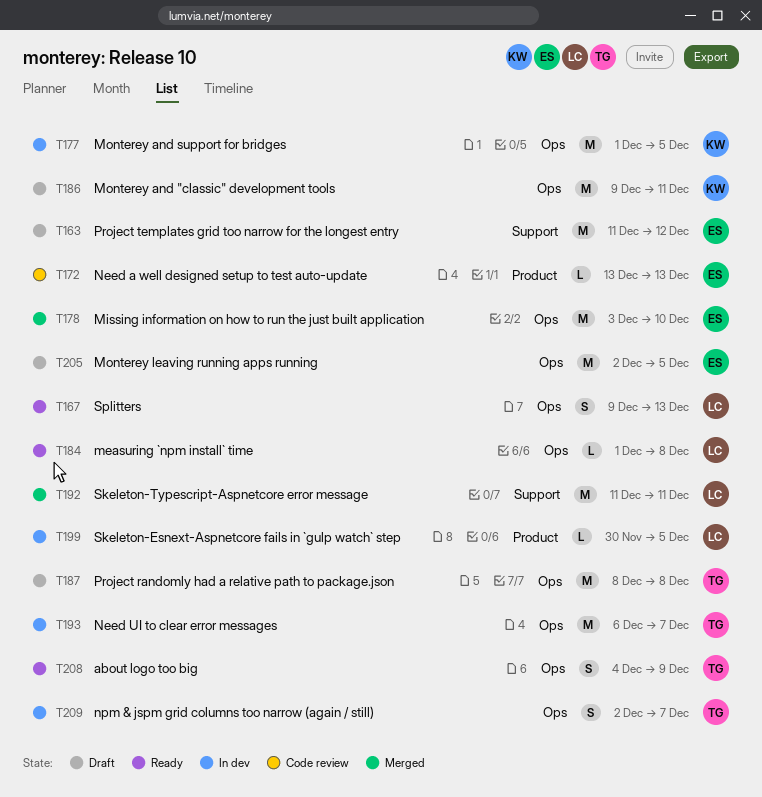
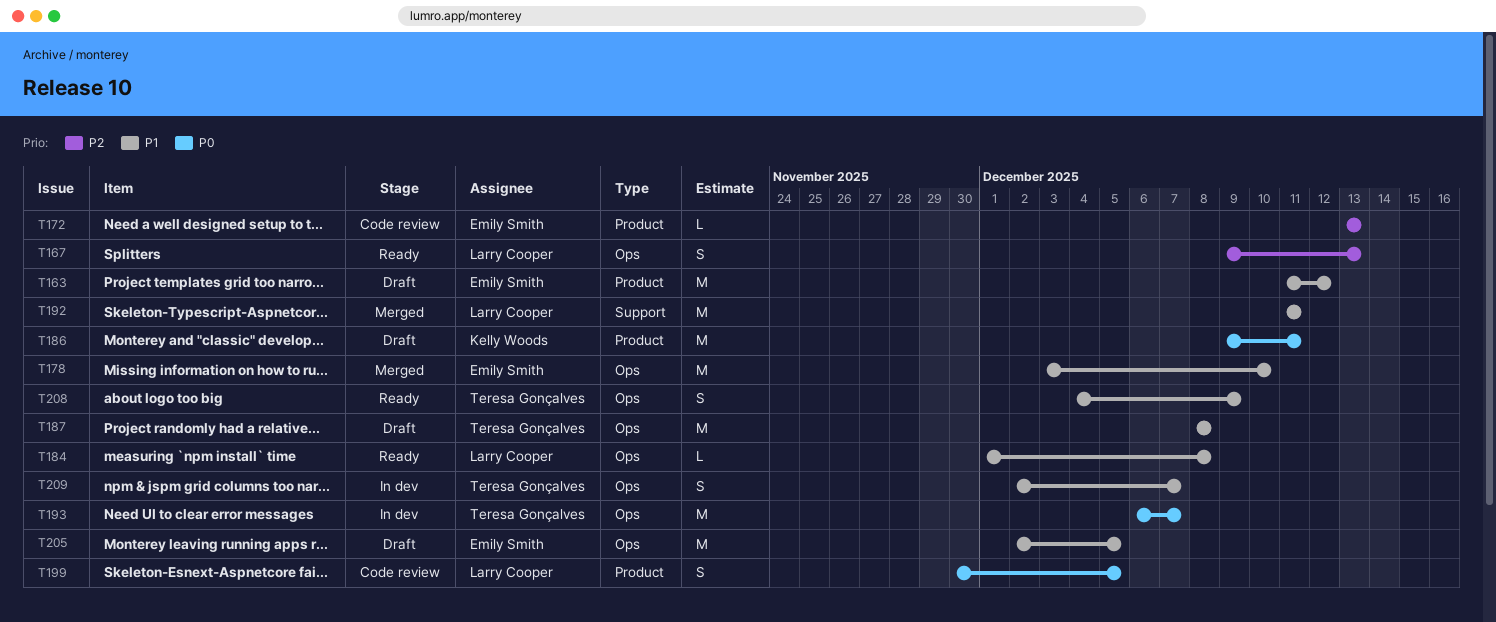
T163, label: Support -> Product
T177: present -> none
T186, label: Ops -> Product
T199, status: In dev -> Code review
T199, estimate: L -> S

